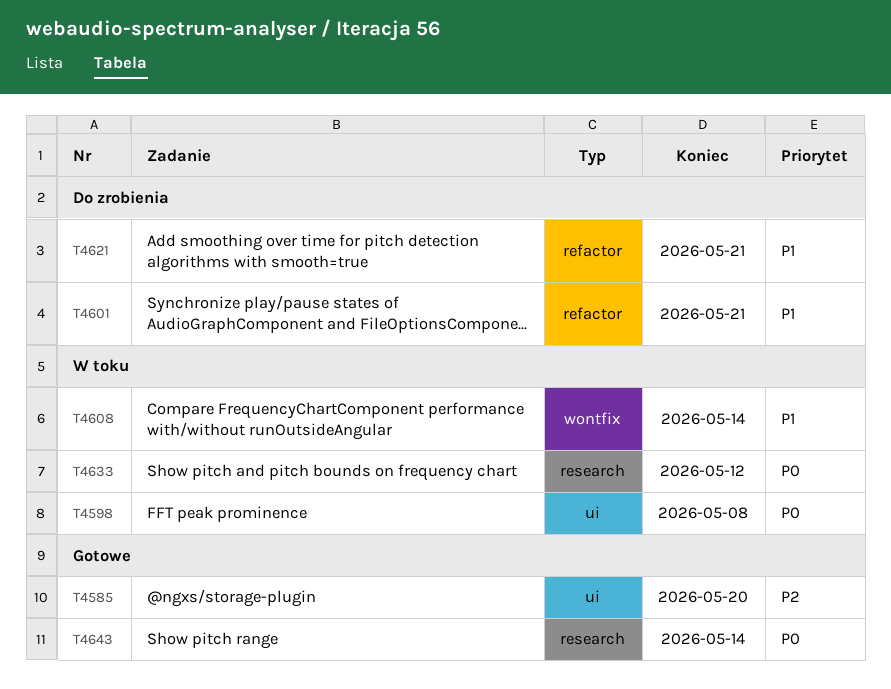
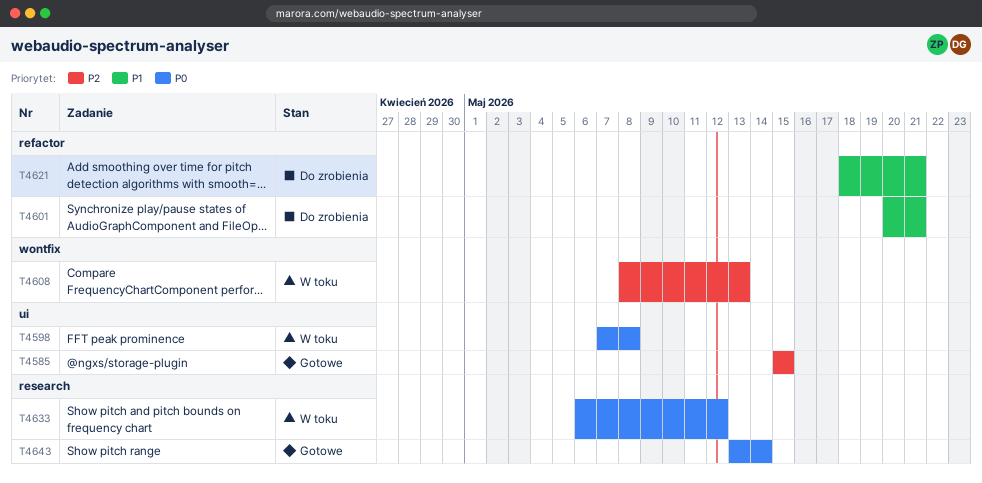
T4585, due: May 20 -> May 15
T4608, priority: P1 -> P2
T4608, due: May 14 -> May 13

